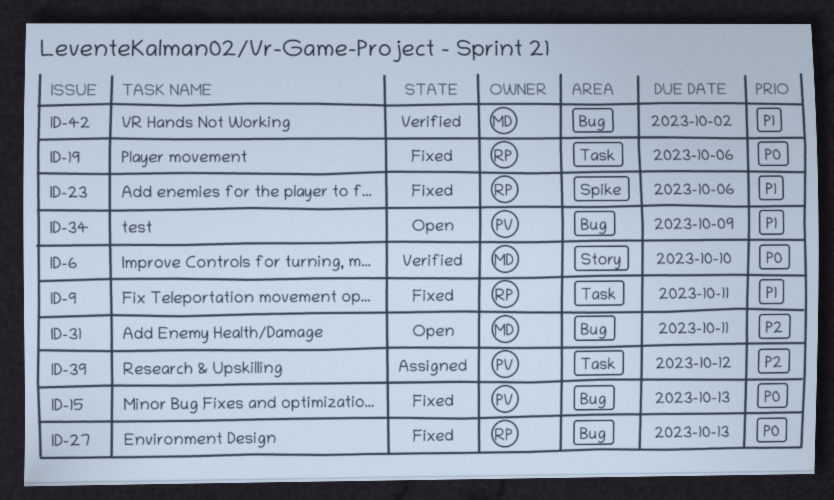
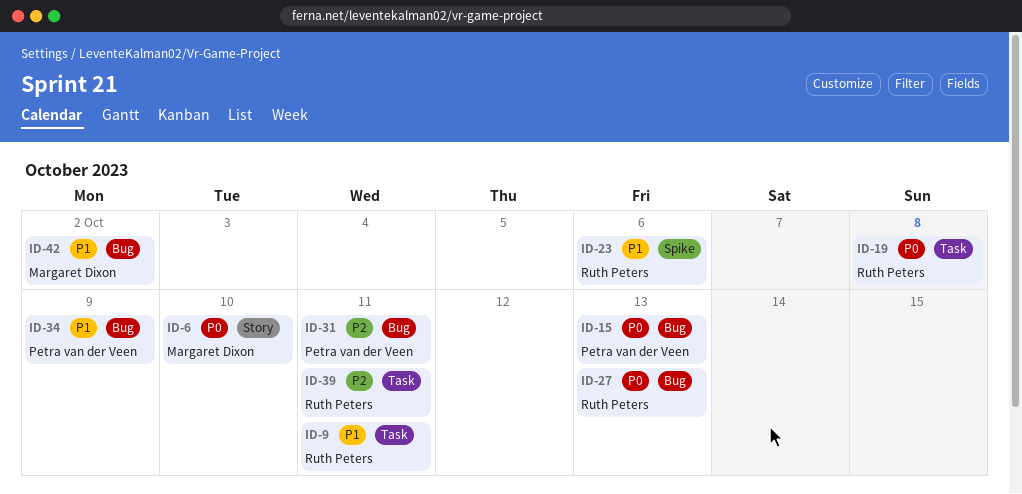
ID-19, due: Oct 6 -> Oct 8
ID-31, owner: Margaret Dixon -> Petra van der Veen
ID-39, owner: Petra van der Veen -> Ruth Peters
ID-39, due: Oct 12 -> Oct 11

